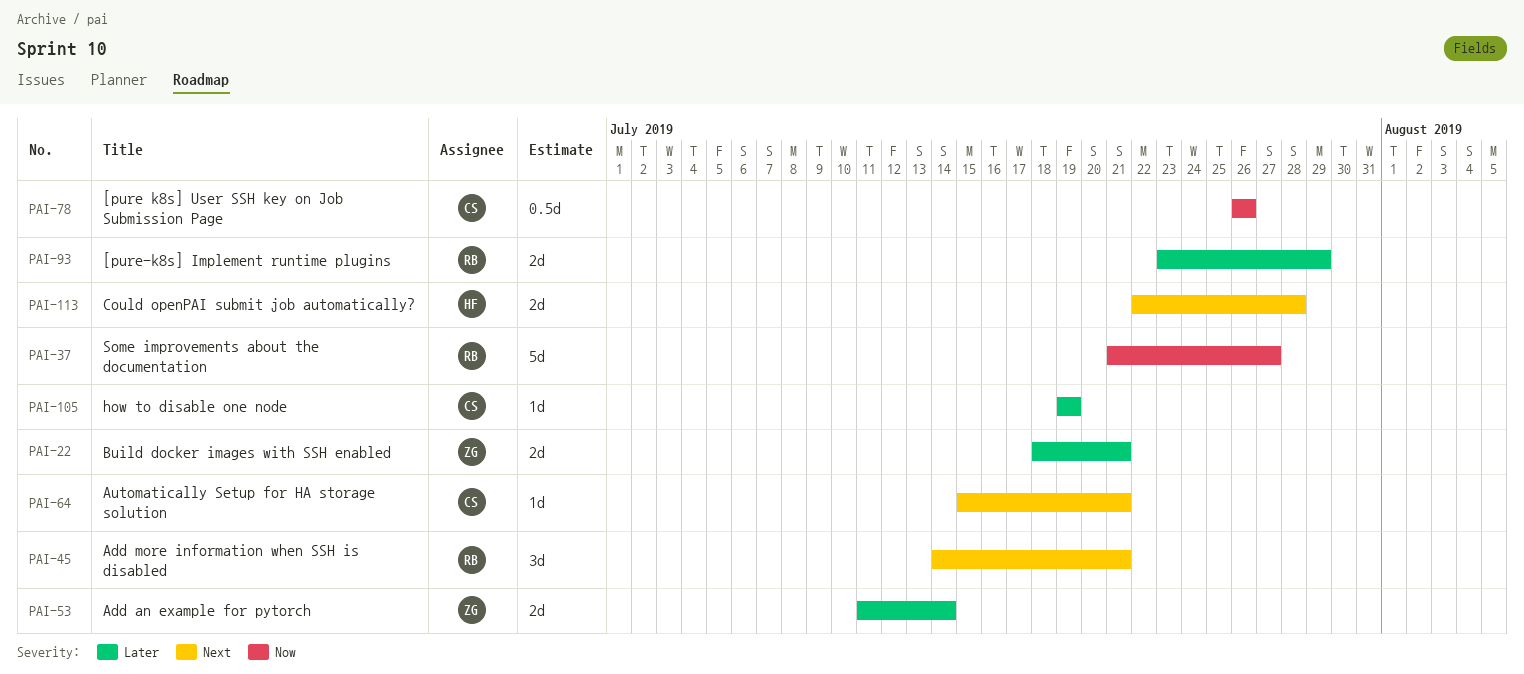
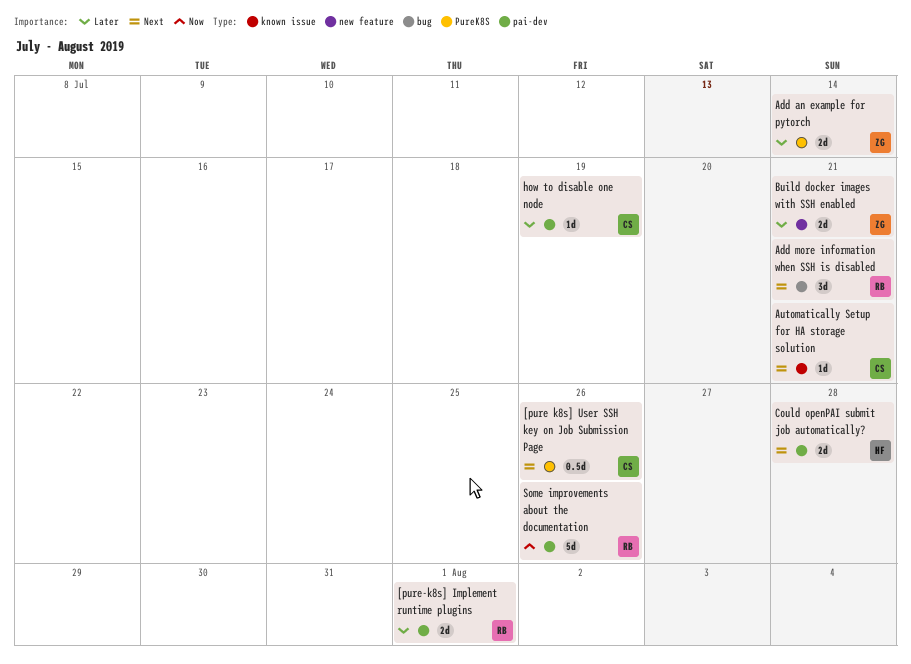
[pure k8s] User SSH key on Job Submission Page, priority: Now -> Next
[pure-k8s] Implement runtime plugins, due: Jul 29 -> Aug 1
Some improvements about the documentation, due: Jul 27 -> Jul 26

